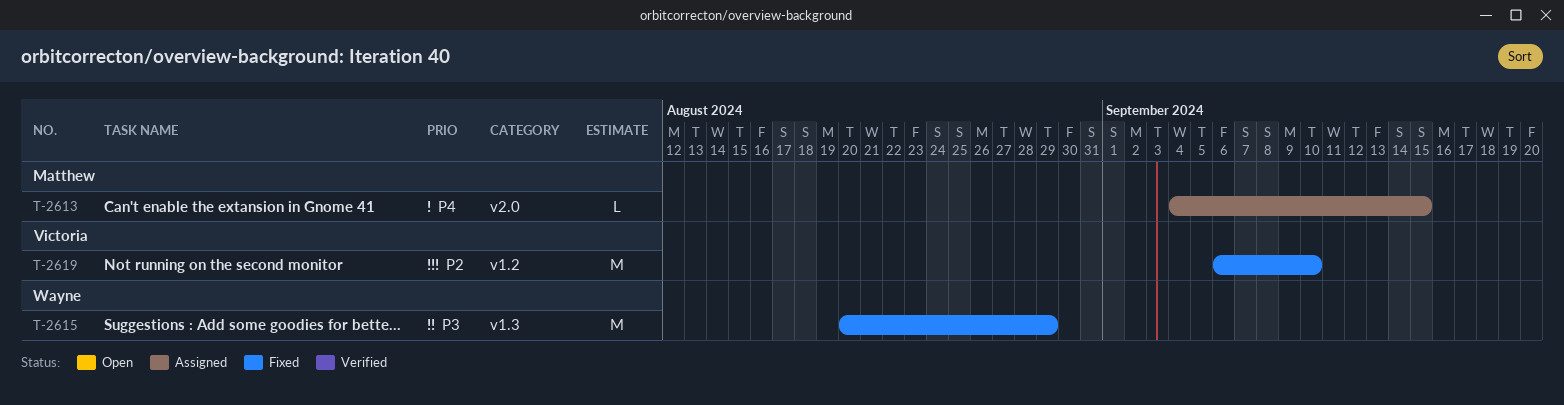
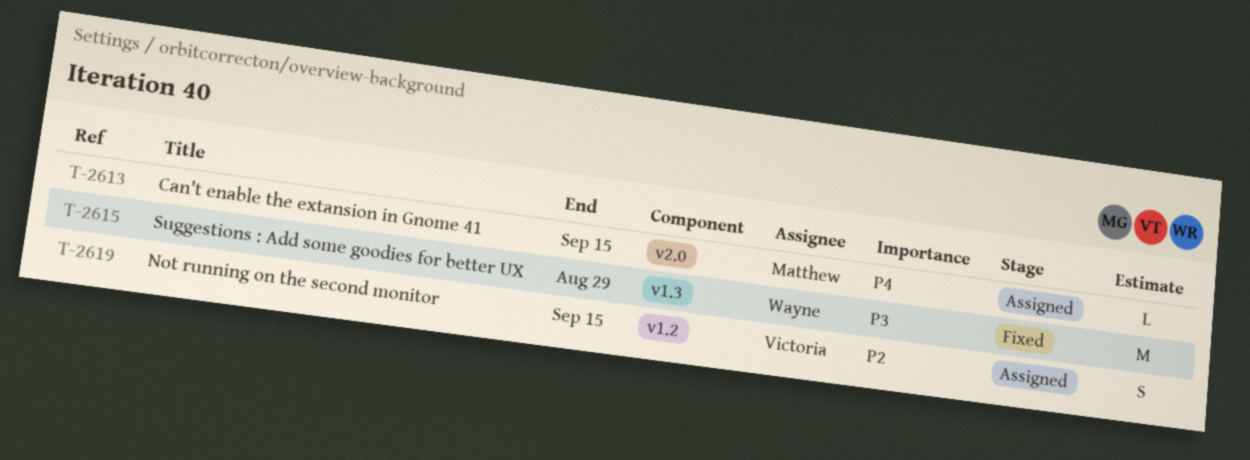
T-2619, status: Fixed -> Assigned
T-2619, estimate: M -> S
T-2619, due: Sep 10 -> Sep 15

